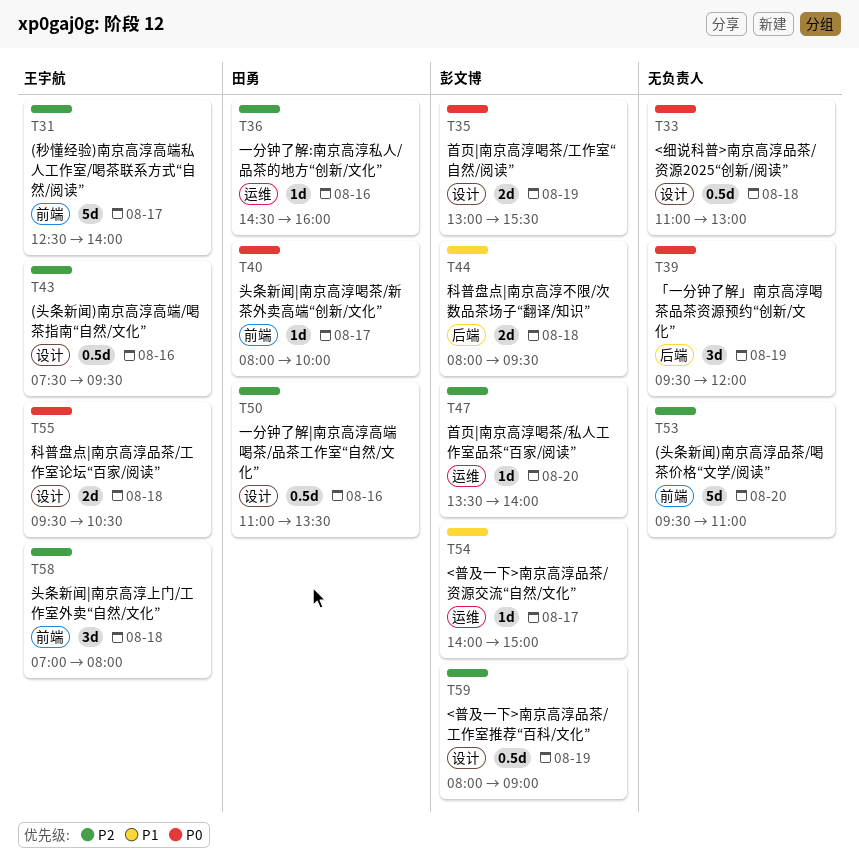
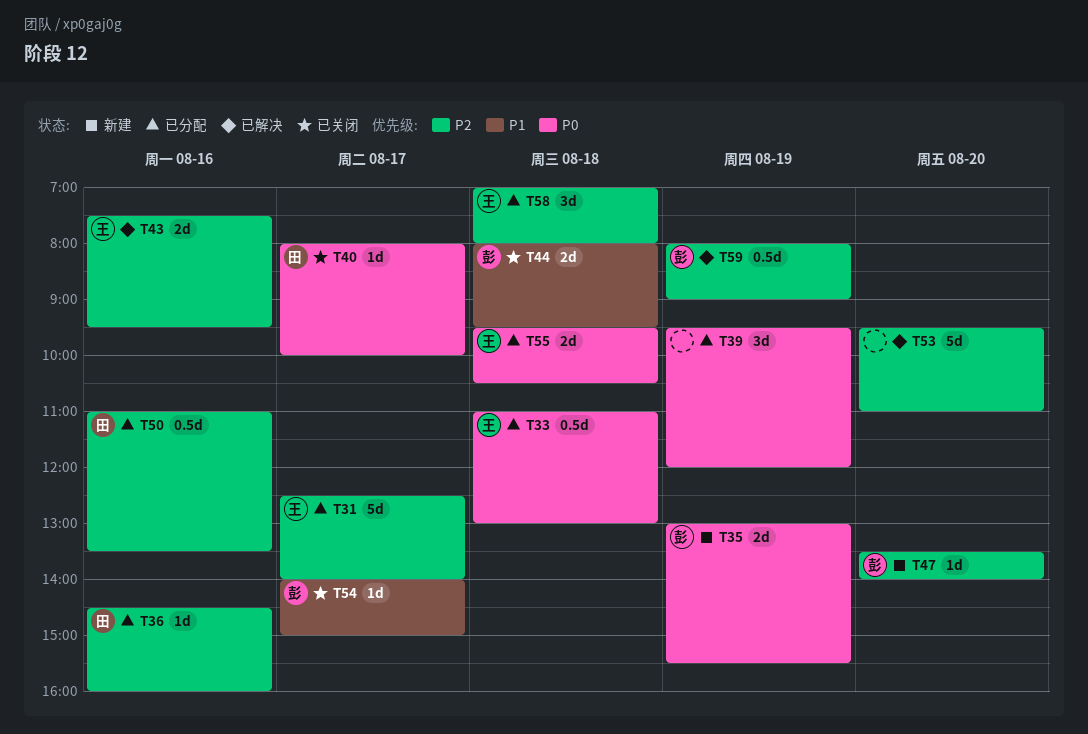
T33, owner: none -> 王宇航
T43, estimate: 0.5d -> 2d

